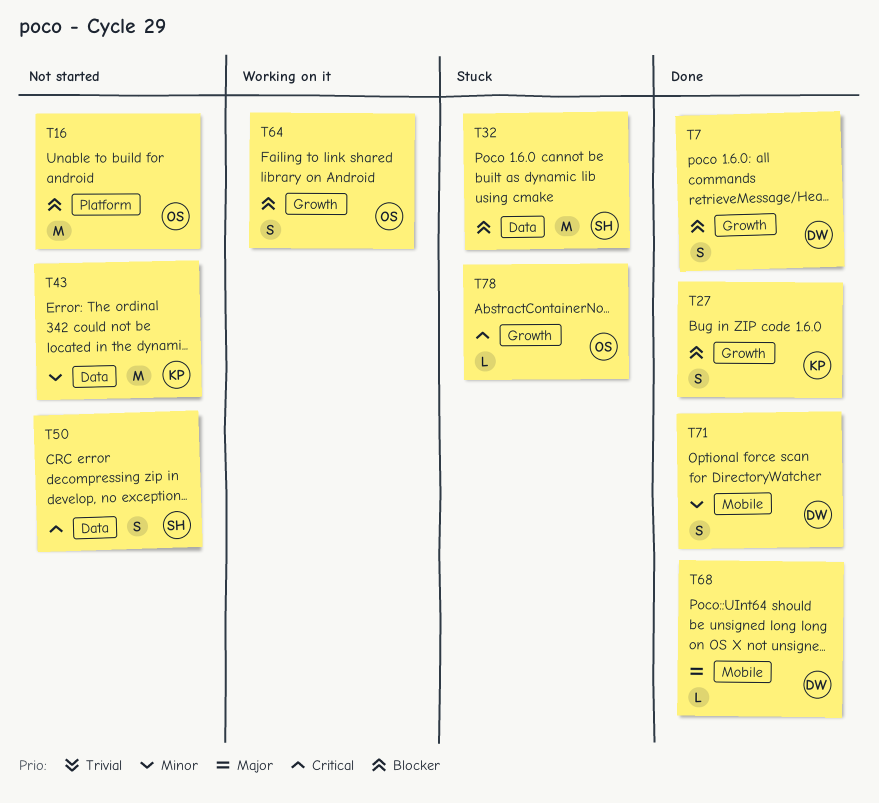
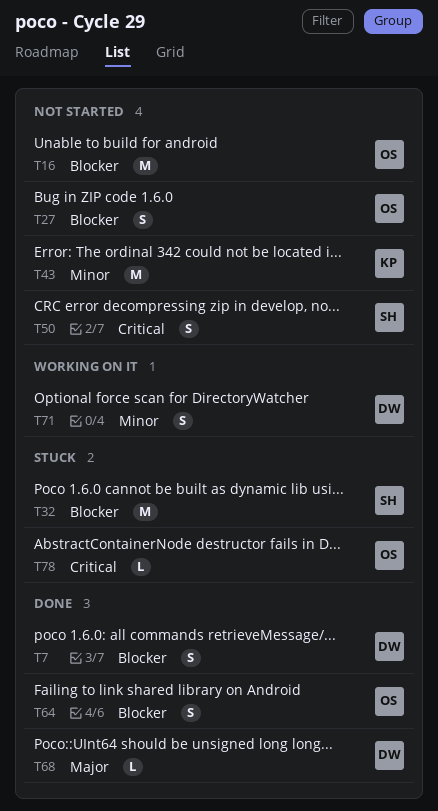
T27, status: Done -> Not started
T27, owner: KP -> OS
T64, status: Working on it -> Done
T71, status: Done -> Working on it

